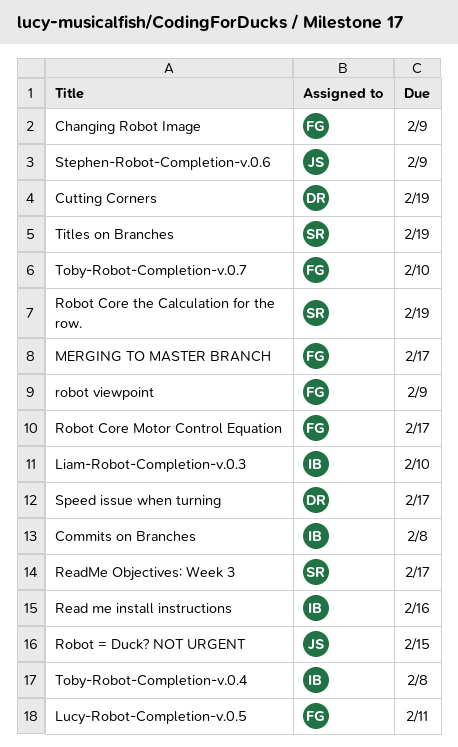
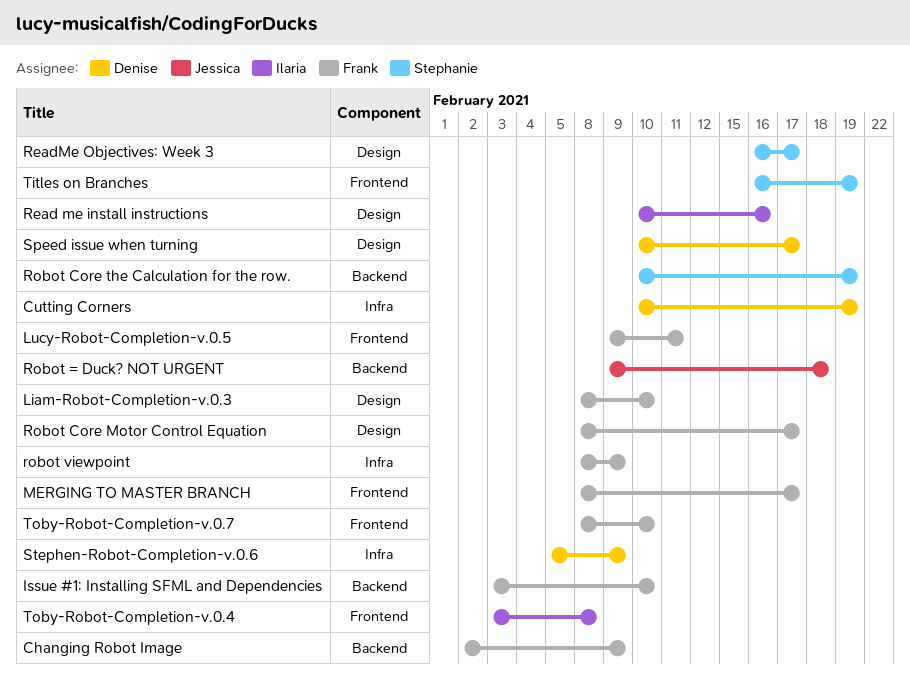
Commits on Branches: present -> none
Issue #1: Installing SFML and Dependencies: none -> present
Liam-Robot-Completion-v.0.3, owner: Ilaria -> Frank
Robot = Duck? NOT URGENT, due: Feb 15 -> Feb 18
Stephen-Robot-Completion-v.0.6, owner: Jessica -> Denise

